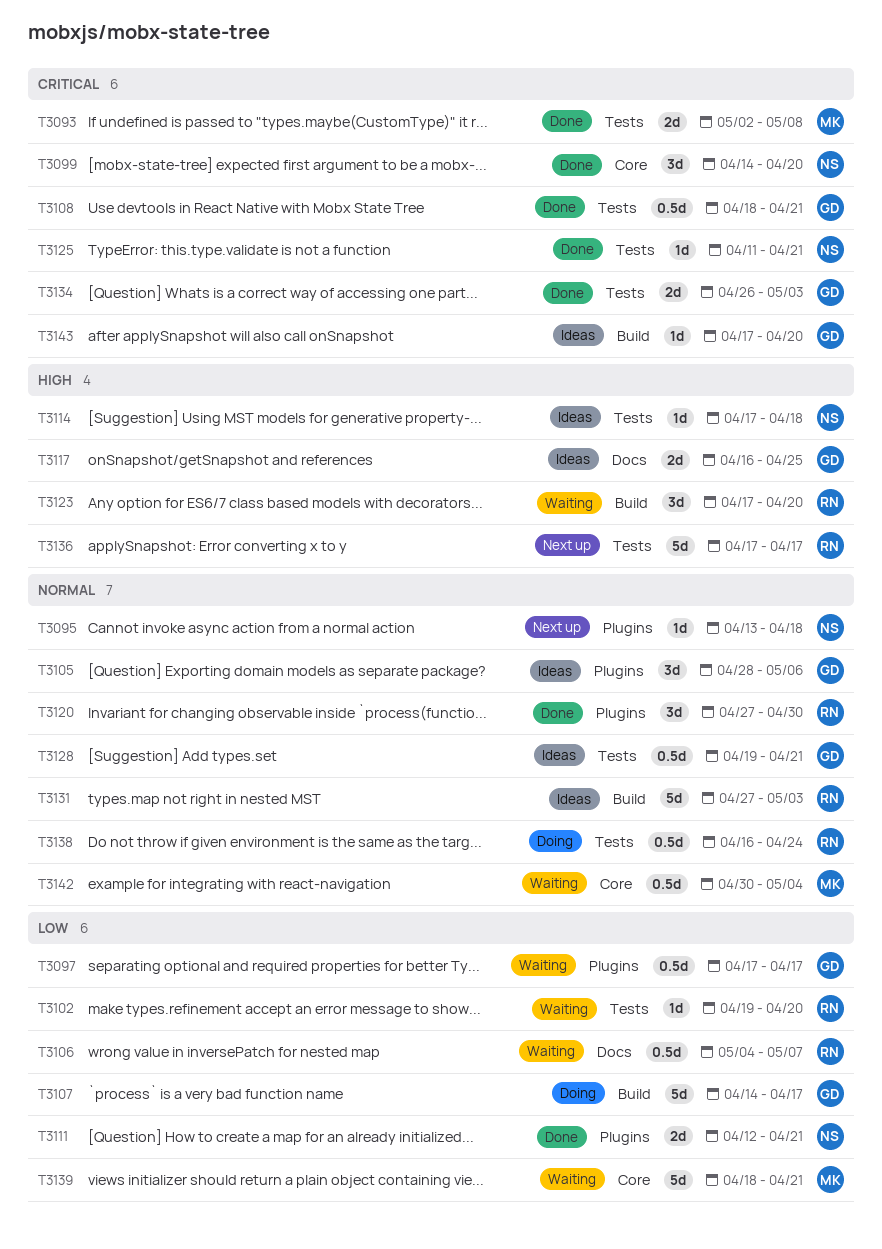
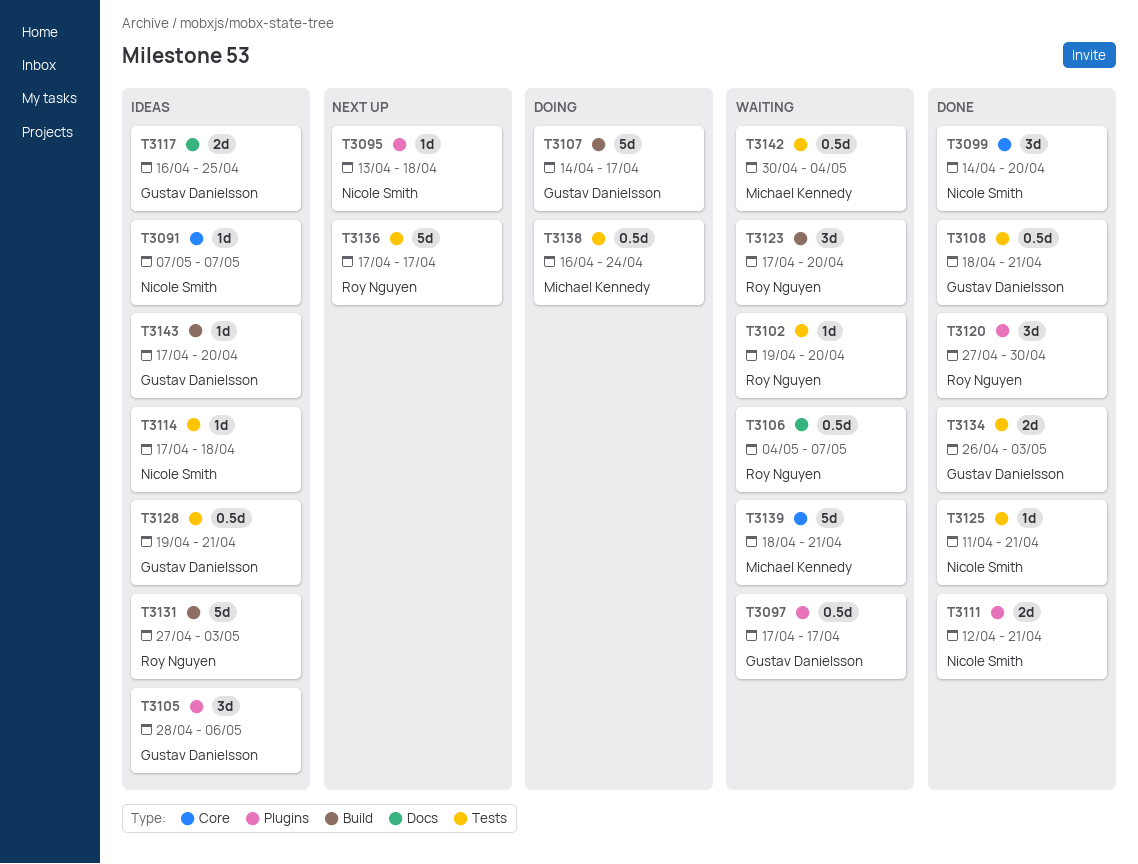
T3091: none -> present
T3093: present -> none
T3138, owner: Roy Nguyen -> Michael Kennedy
T3142, label: Core -> Tests

